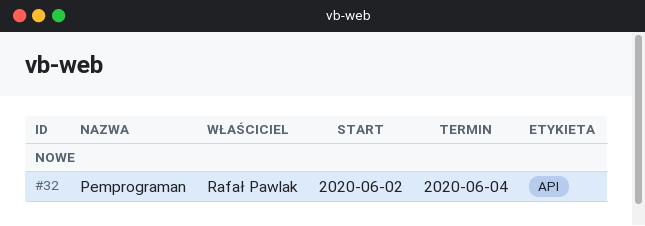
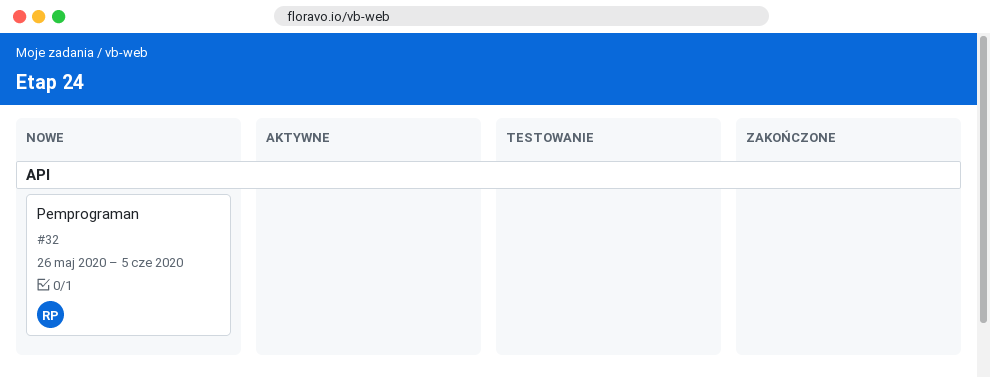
#32, start: Jun 2 -> May 26
#32, due: Jun 4 -> Jun 5

